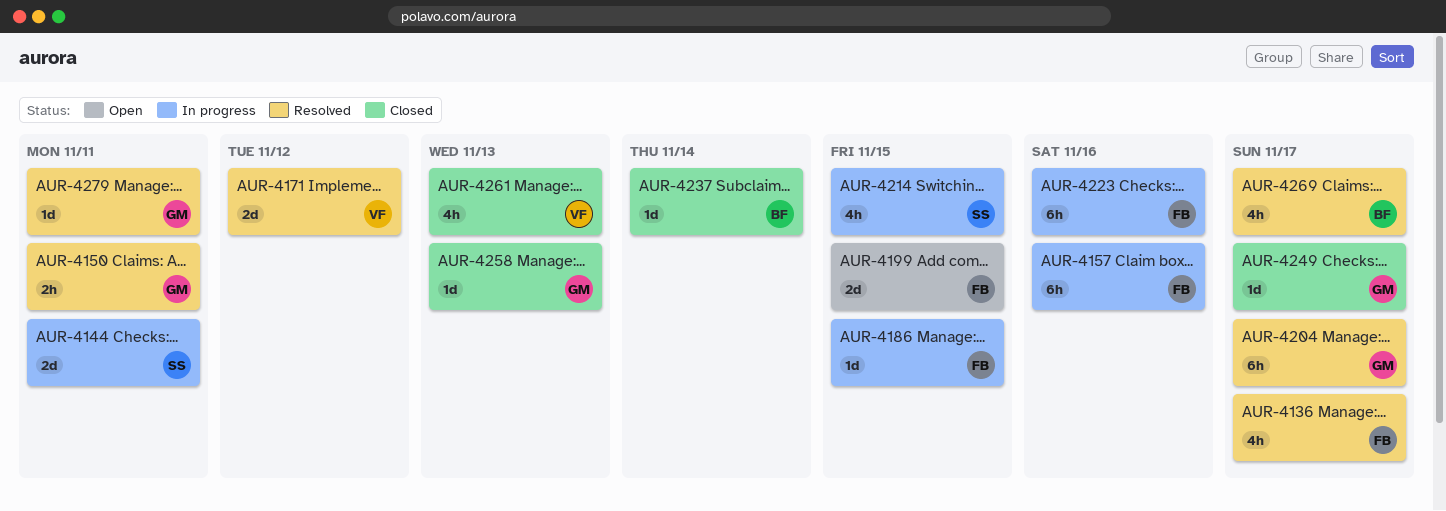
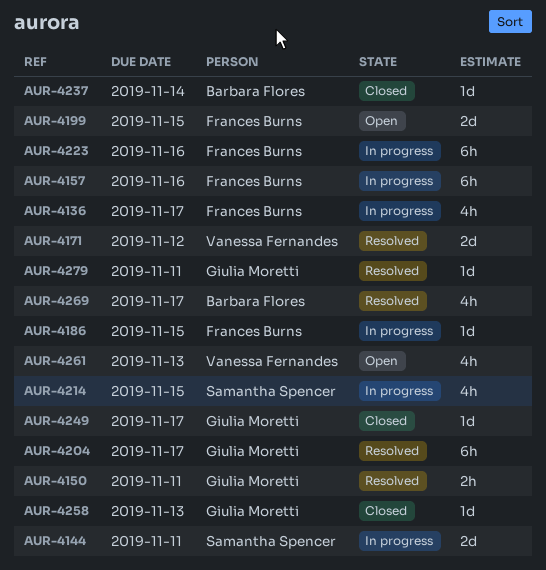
AUR-4136, status: Resolved -> In progress
AUR-4261, status: Closed -> Open

